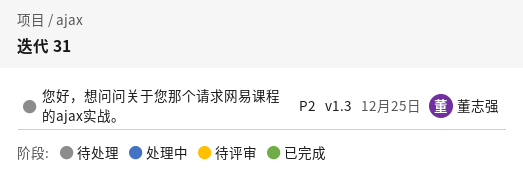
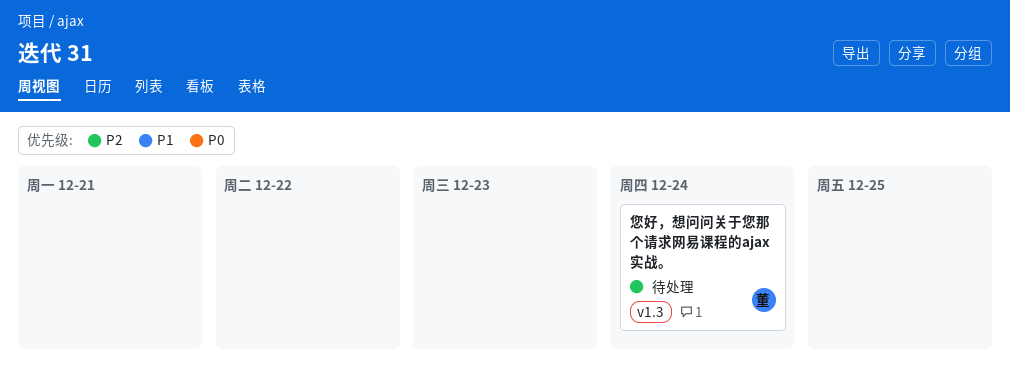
您好，想问问关于您那个请求网易课程的ajax实战。, due: Dec 25 -> Dec 24

